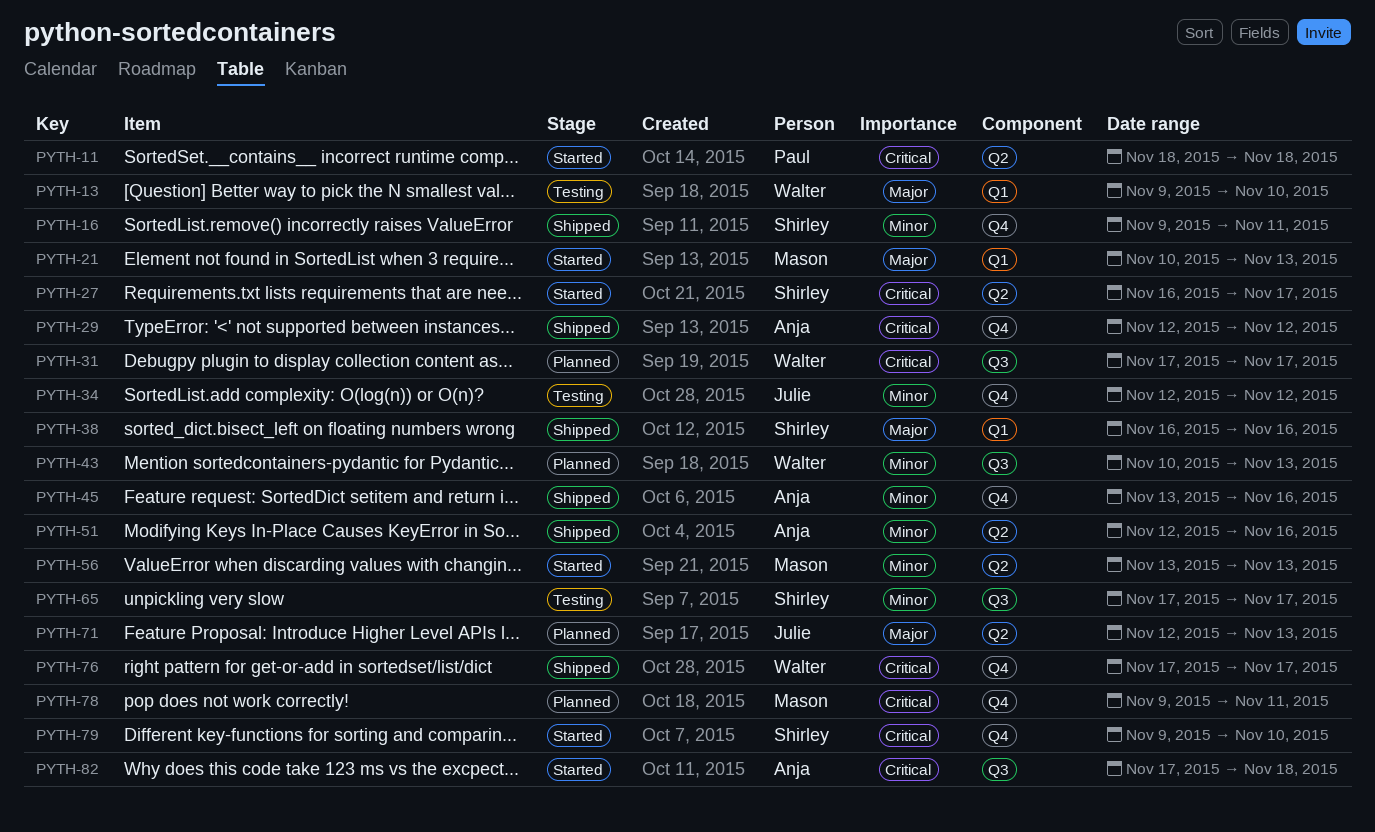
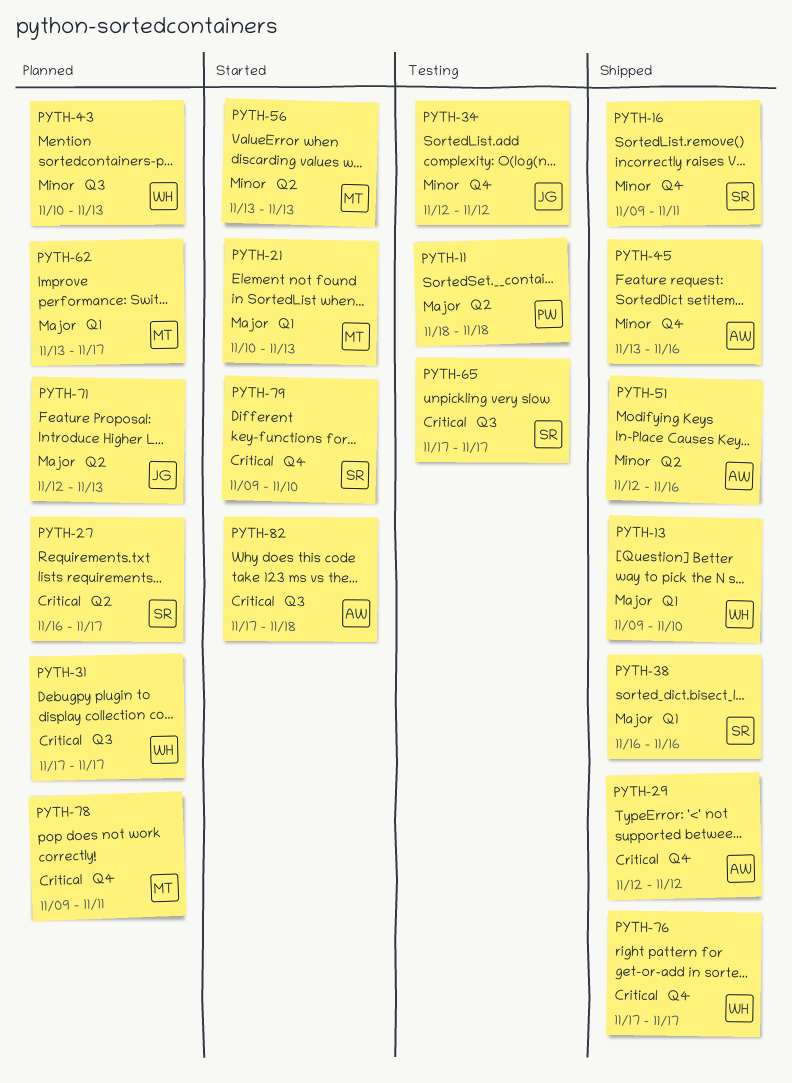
PYTH-11, status: Started -> Testing
PYTH-11, priority: Critical -> Major
PYTH-13, status: Testing -> Shipped
PYTH-27, status: Started -> Planned
PYTH-62: none -> present
PYTH-65, priority: Minor -> Critical

